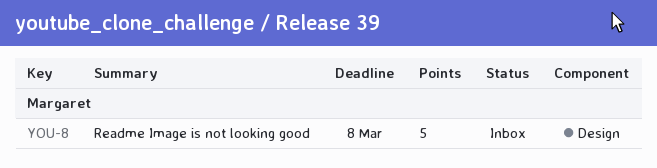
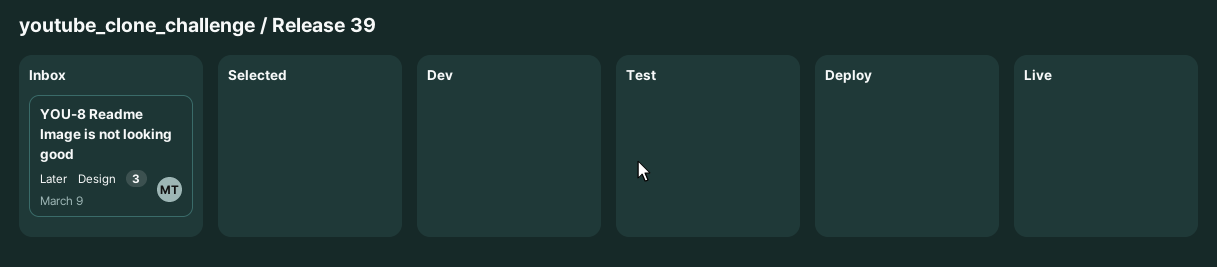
YOU-8, estimate: 5 -> 3
YOU-8, due: Mar 8 -> Mar 9

